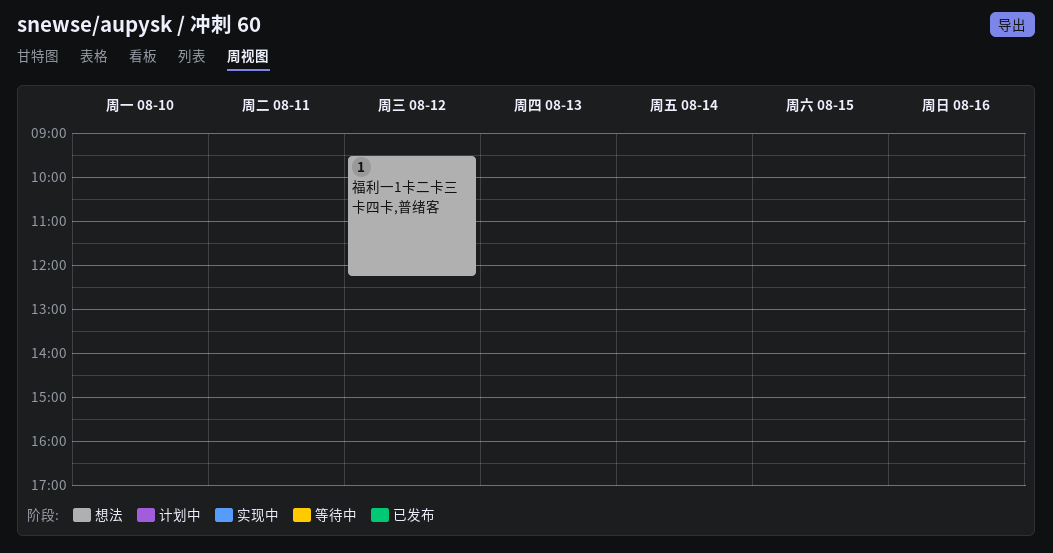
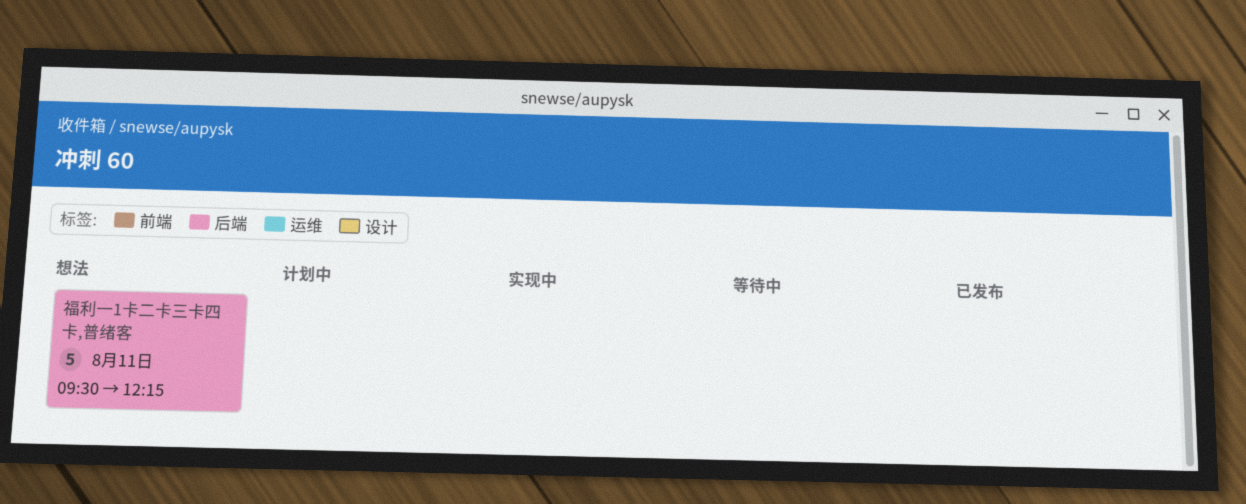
福利一1卡二卡三卡四卡,普绪客, estimate: 1 -> 5
福利一1卡二卡三卡四卡,普绪客, day: Aug 12 -> Aug 11

